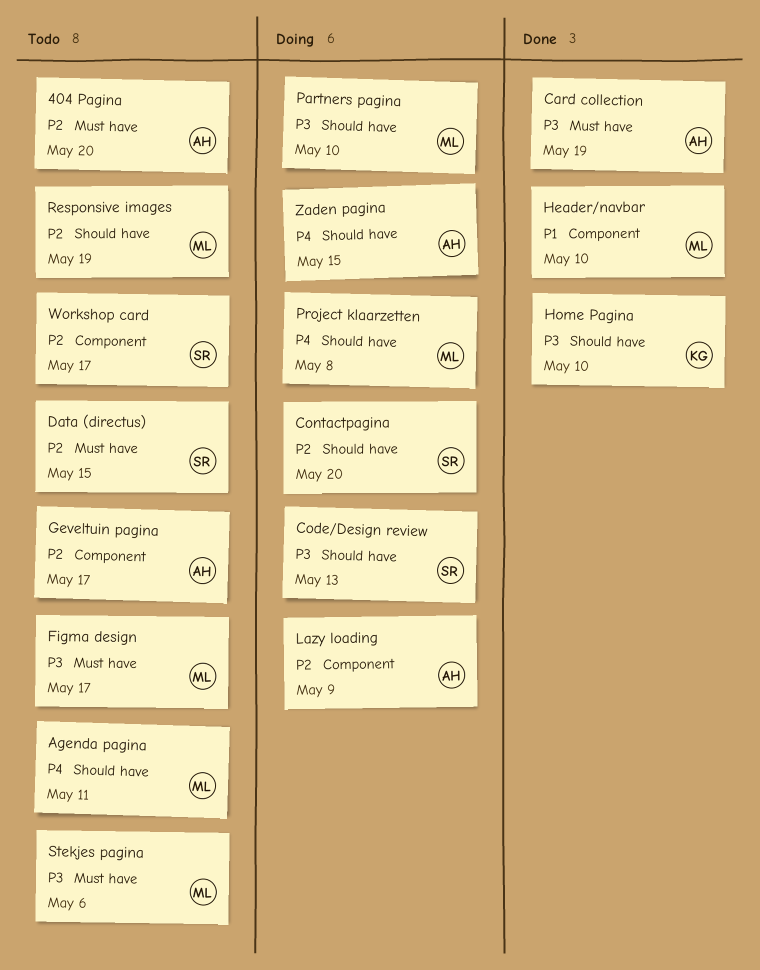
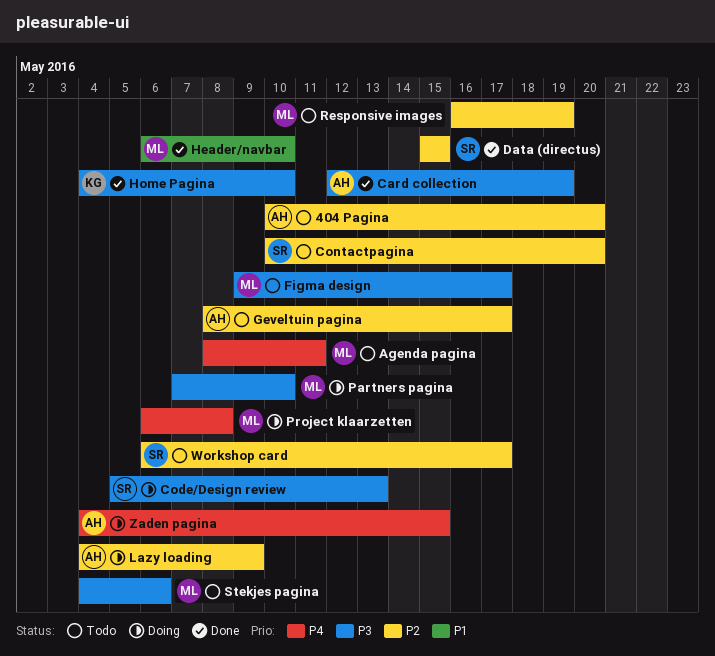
Contactpagina, status: Doing -> Todo
Data (directus), status: Todo -> Done

